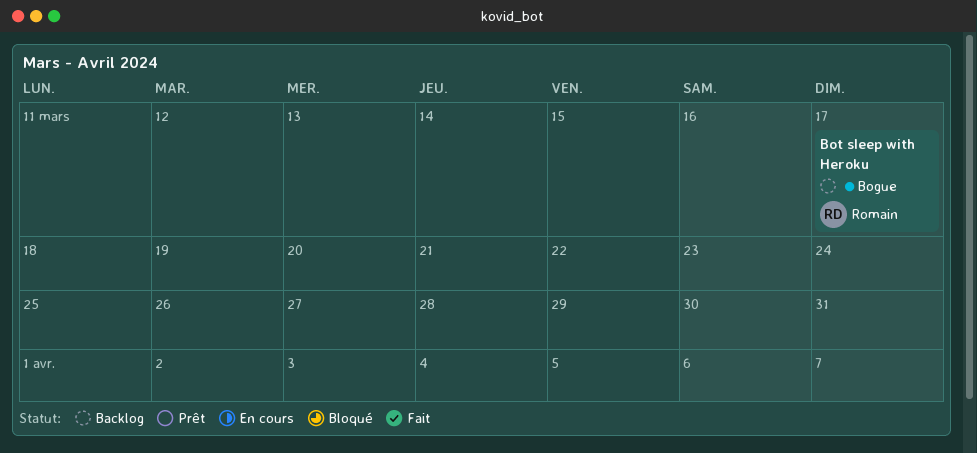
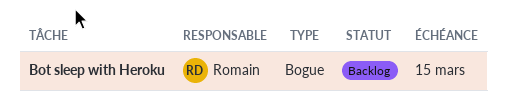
Bot sleep with Heroku, due: Mar 17 -> Mar 15

